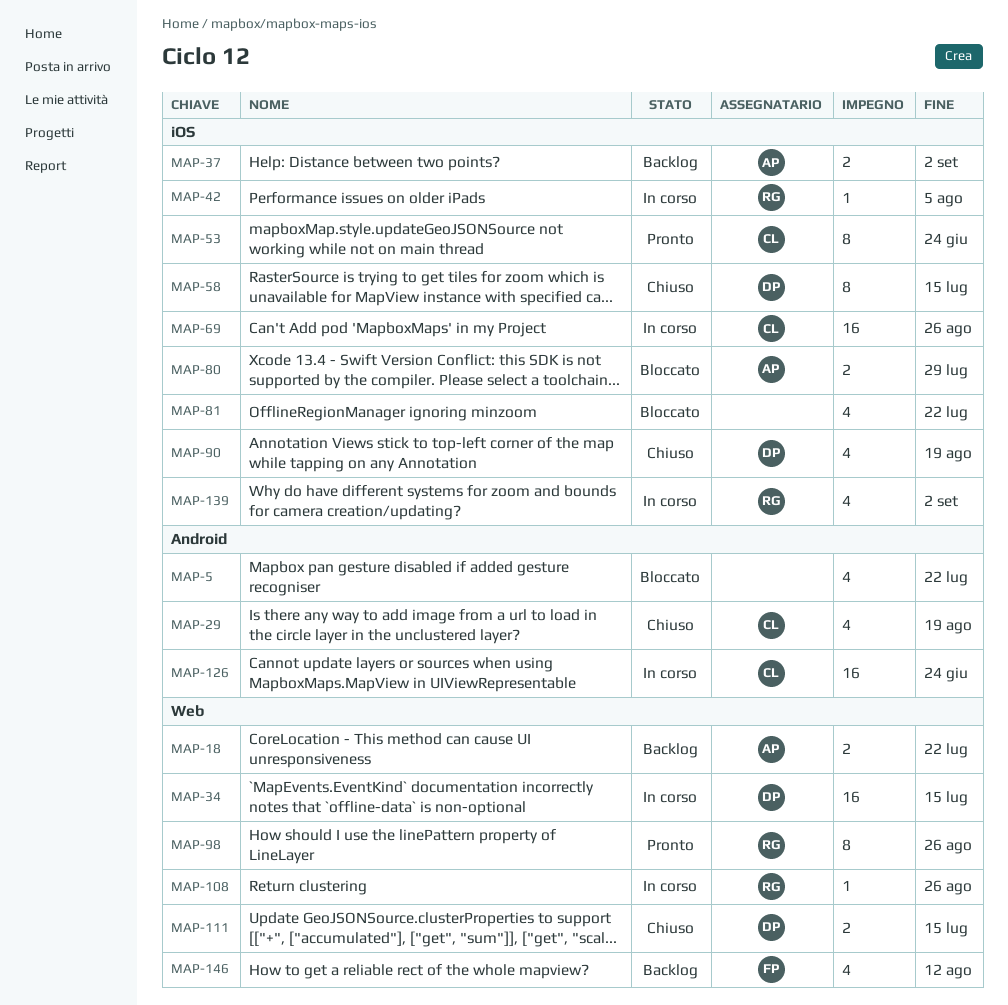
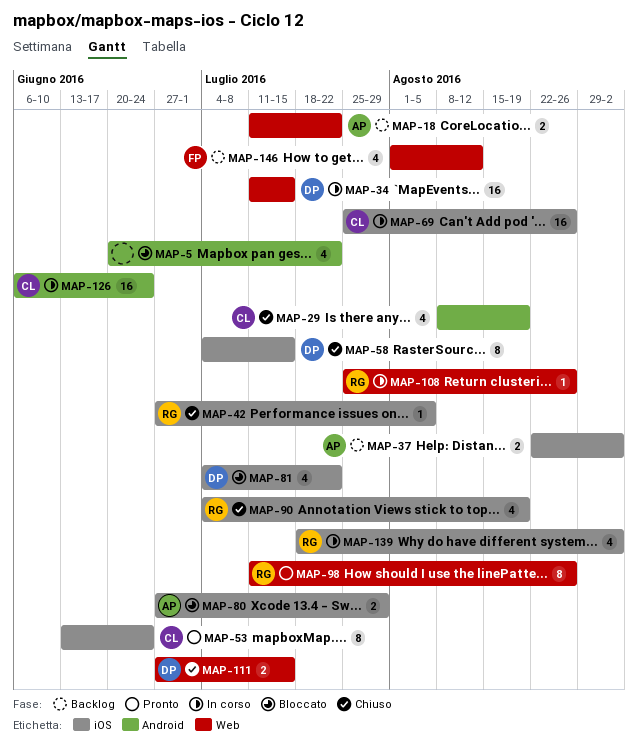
MAP-42, status: In corso -> Chiuso
MAP-81, owner: none -> DP
MAP-90, owner: DP -> RG

